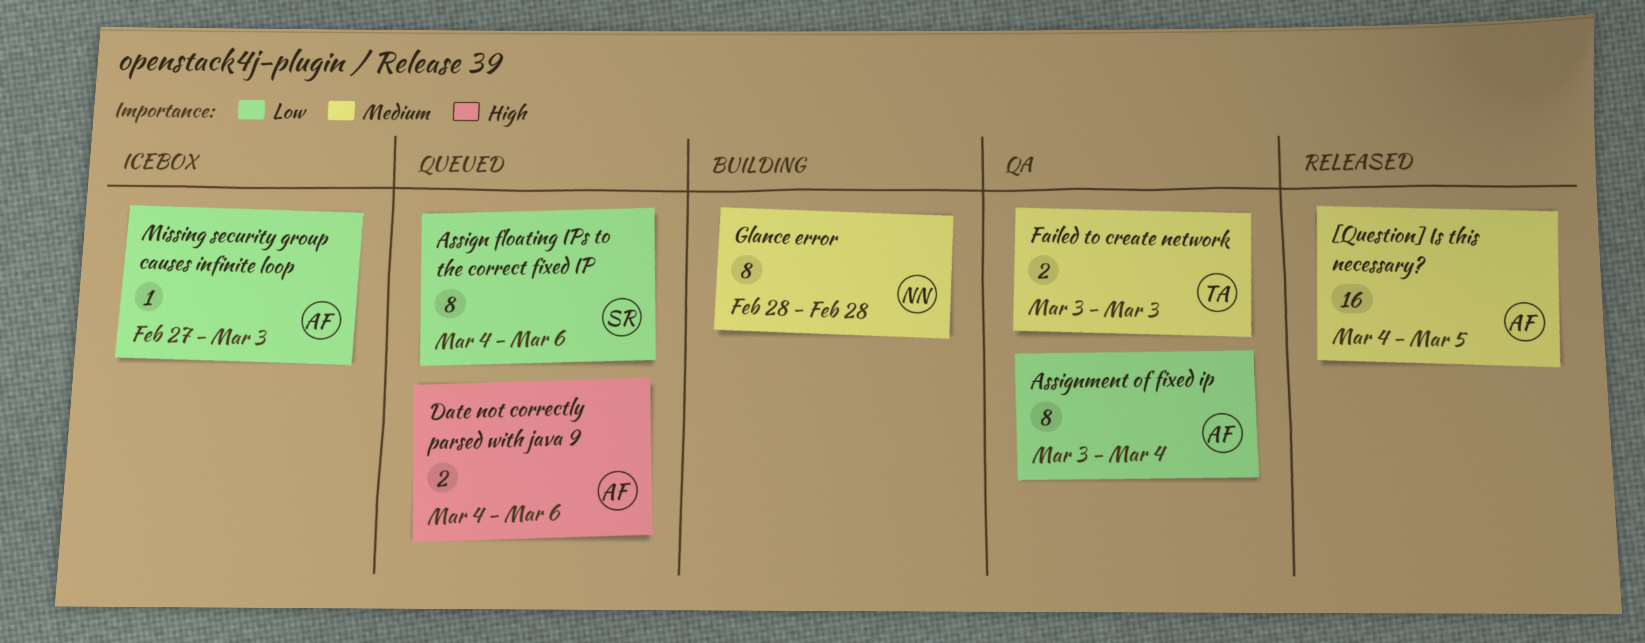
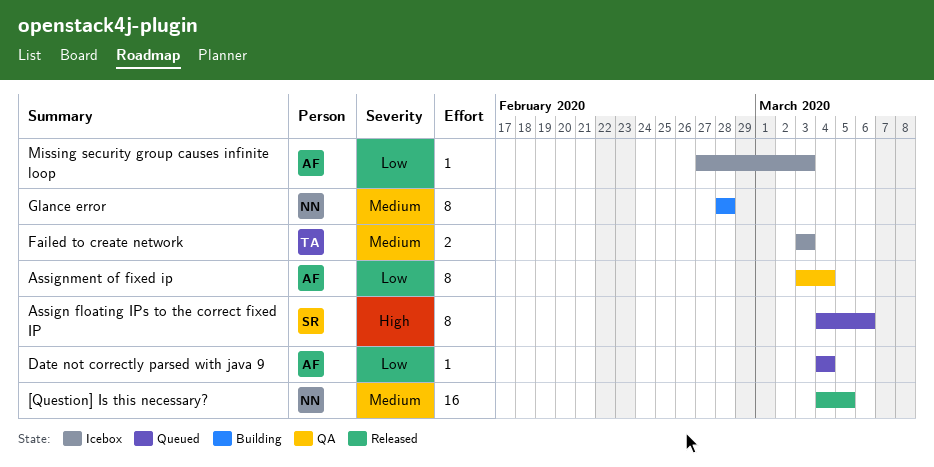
[Question] Is this necessary?, owner: AF -> NN
Assign floating IPs to the correct fixed IP, priority: Low -> High
Date not correctly parsed with java 9, priority: High -> Low
Date not correctly parsed with java 9, estimate: 2 -> 1
Date not correctly parsed with java 9, due: Mar 6 -> Mar 4
Failed to create network, status: QA -> Icebox

